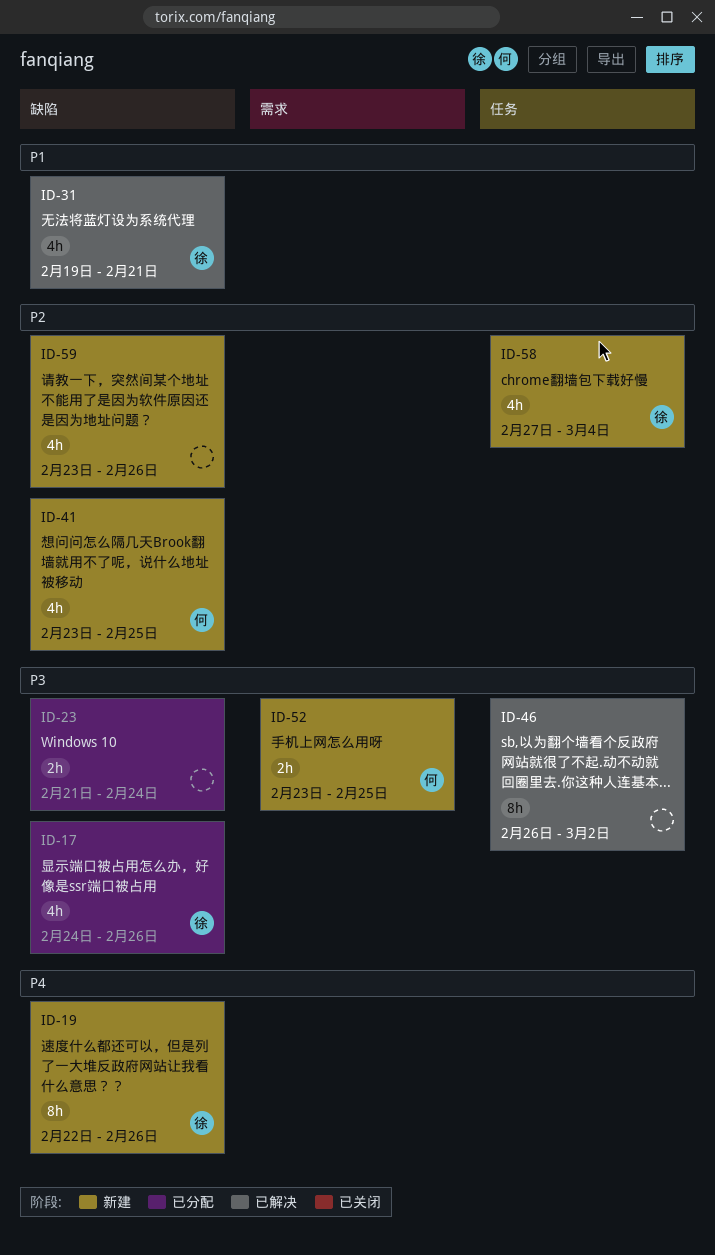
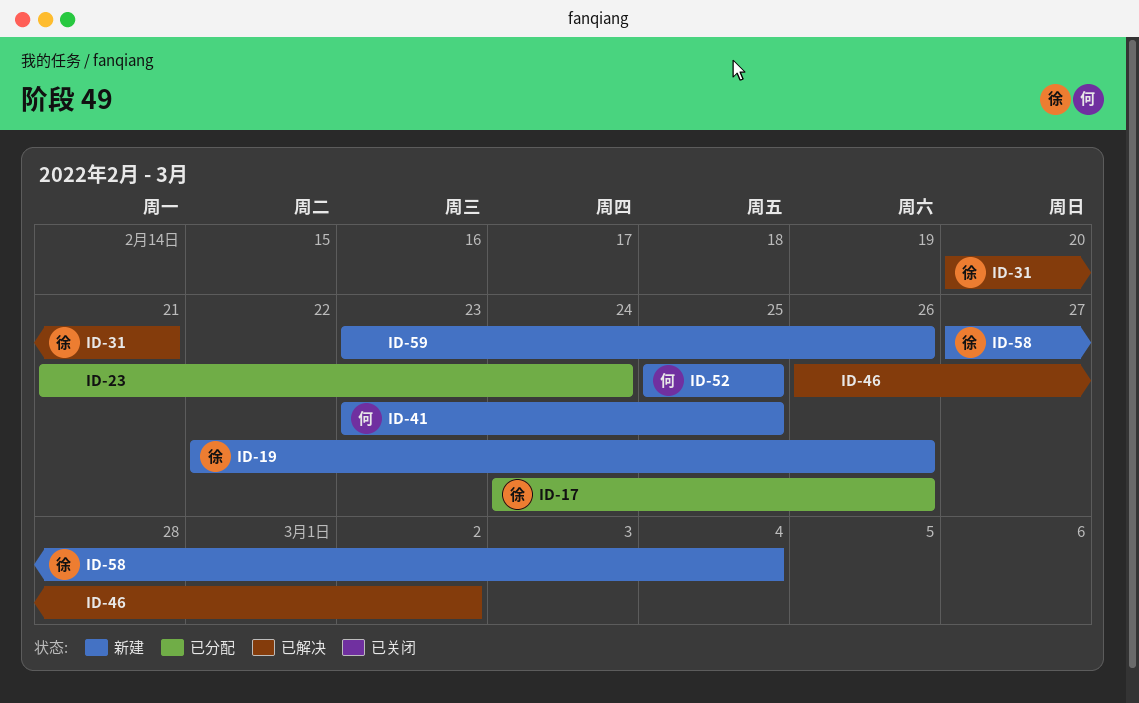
ID-31, start: Feb 19 -> Feb 20
ID-52, start: Feb 23 -> Feb 25

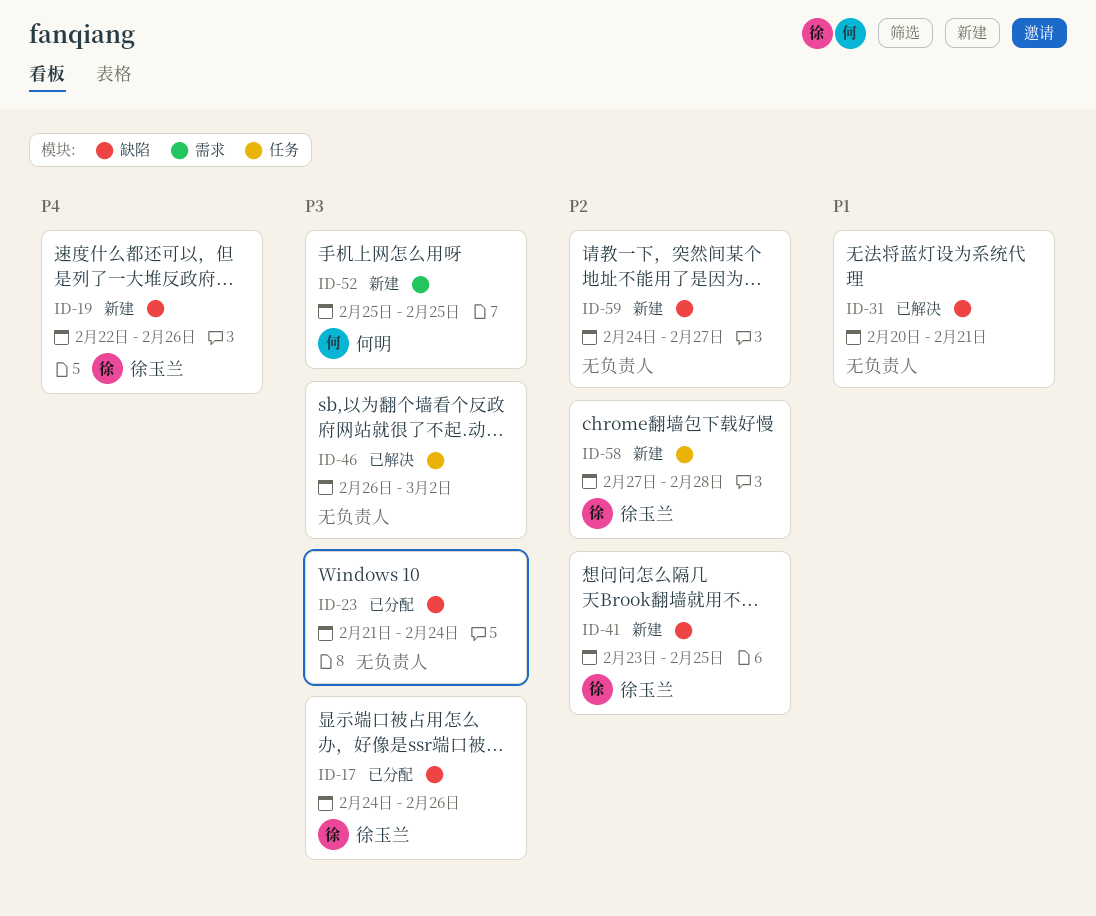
ID-31, owner: 徐玉兰 -> none
ID-41, owner: 何明 -> 徐玉兰
ID-58, due: Mar 4 -> Feb 28
ID-59, start: Feb 23 -> Feb 24
ID-59, due: Feb 26 -> Feb 27

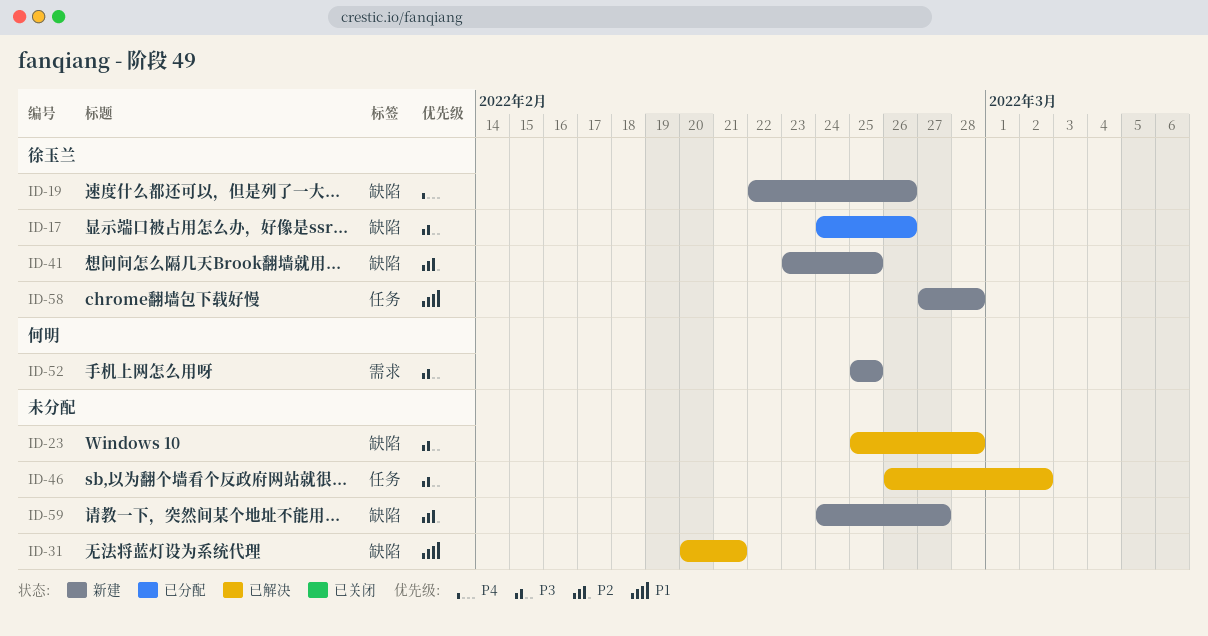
ID-23, status: 已分配 -> 已解决
ID-23, start: Feb 21 -> Feb 25
ID-23, due: Feb 24 -> Feb 28
ID-58, priority: P2 -> P1

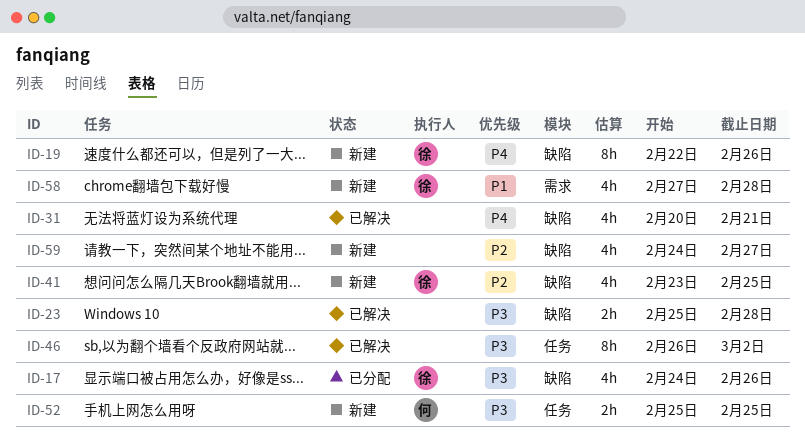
ID-31, priority: P1 -> P4
ID-52, label: 需求 -> 任务
ID-58, label: 任务 -> 需求

